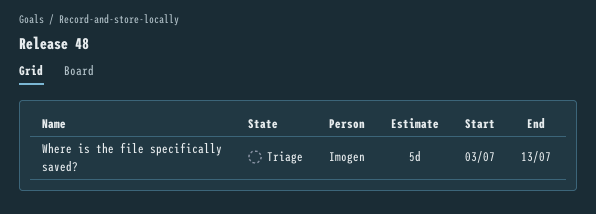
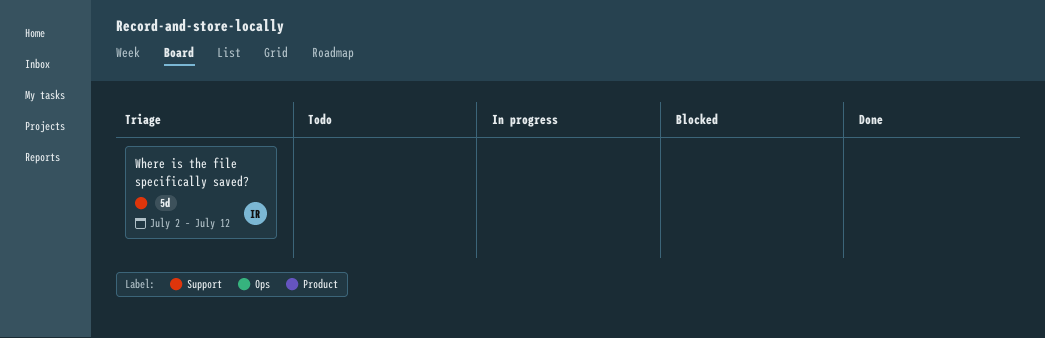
Where is the file specifically saved?, start: Jul 3 -> Jul 2
Where is the file specifically saved?, due: Jul 13 -> Jul 12

